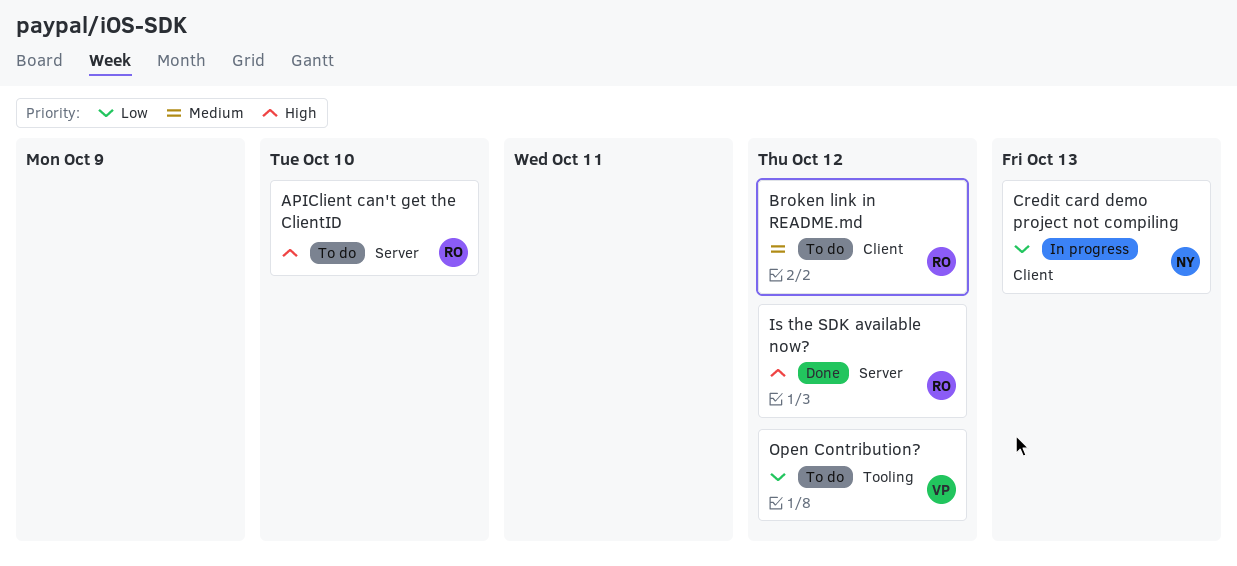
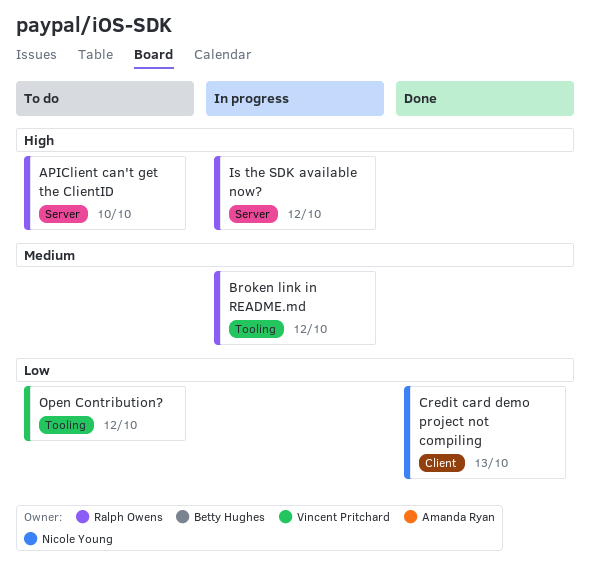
Broken link in README.md, status: To do -> In progress
Broken link in README.md, label: Client -> Tooling
Credit card demo project not compiling, status: In progress -> Done
Is the SDK available now?, status: Done -> In progress

